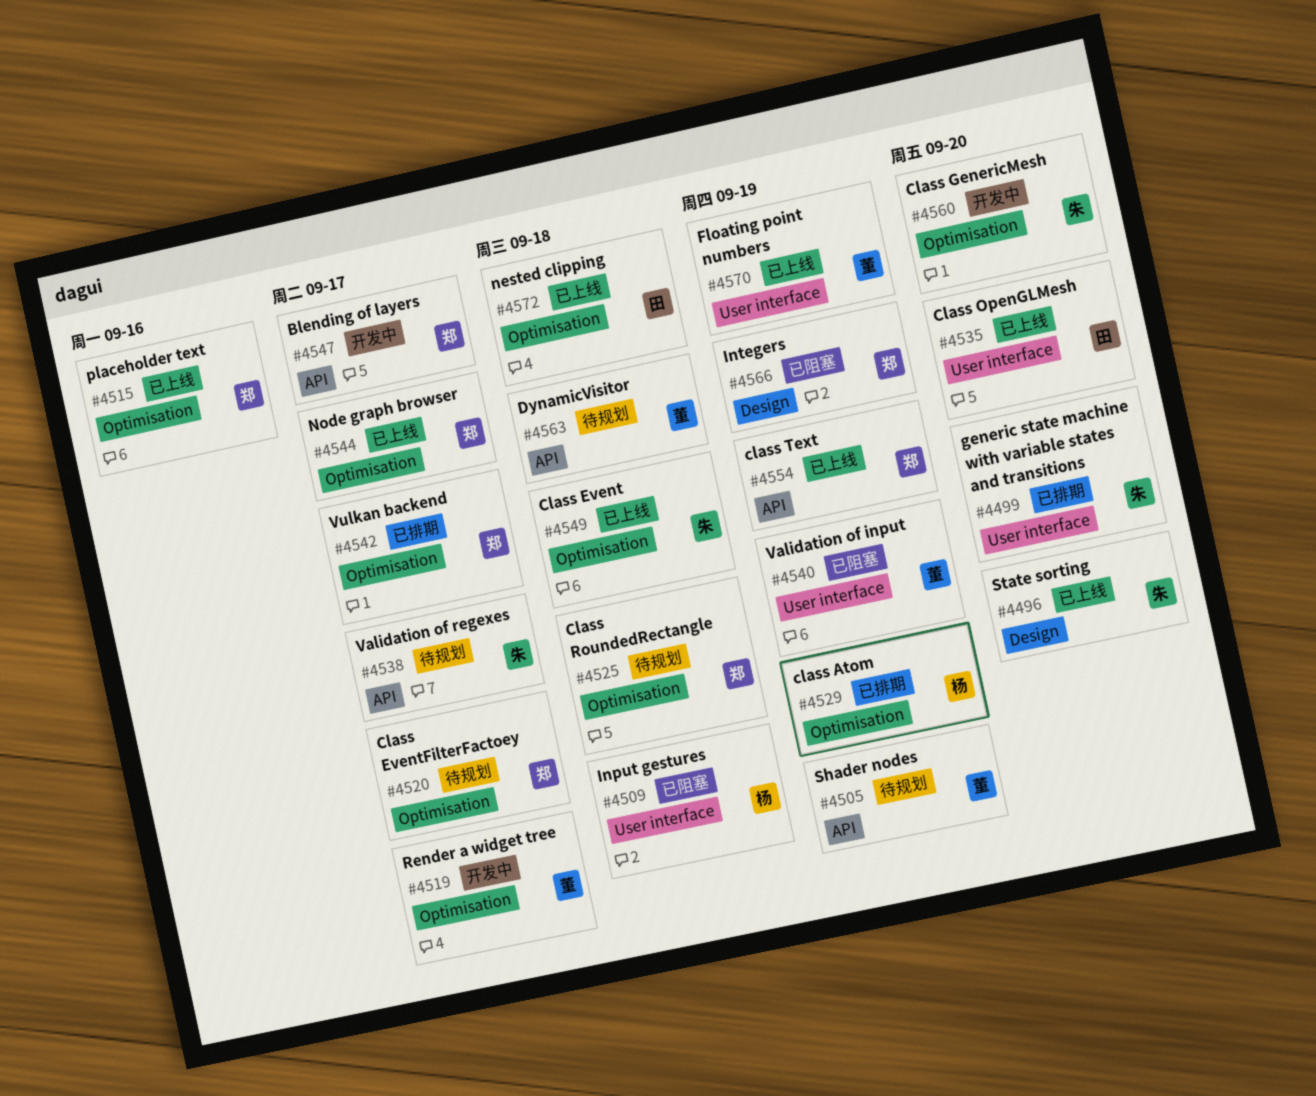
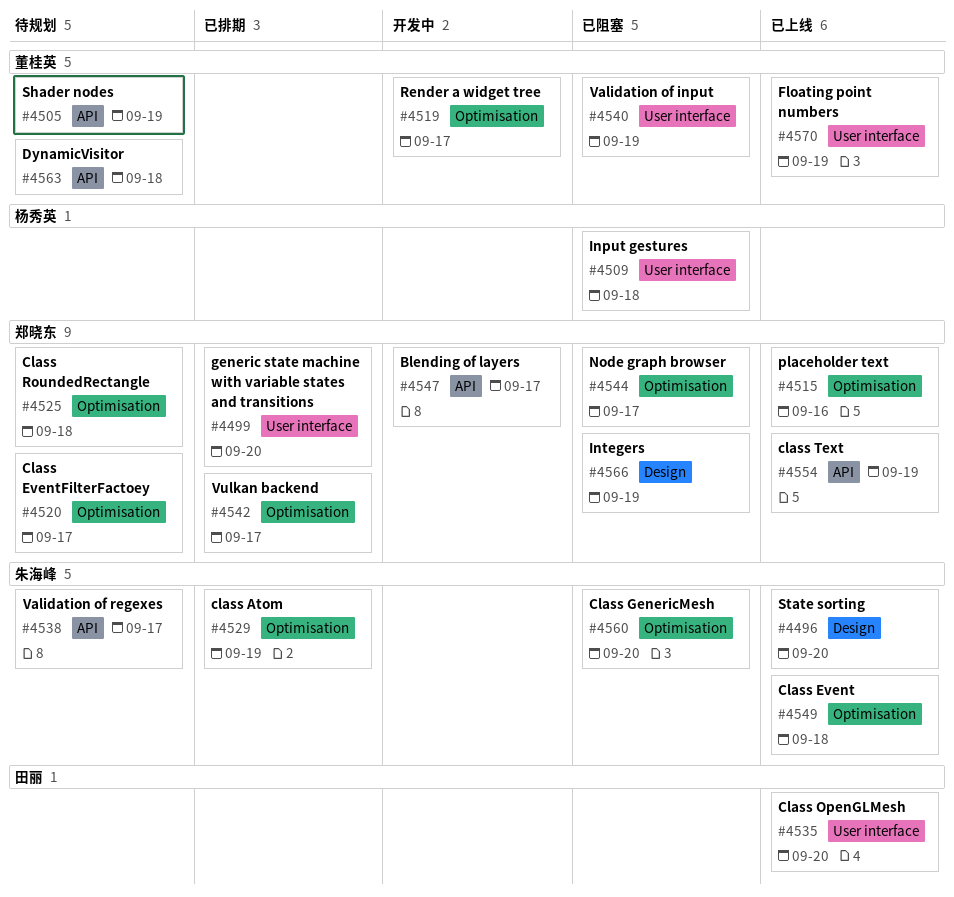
#4499, owner: 朱海峰 -> 郑晓东
#4529, owner: 杨秀英 -> 朱海峰
#4544, status: 已上线 -> 已阻塞
#4560, status: 开发中 -> 已阻塞
#4572: present -> none

